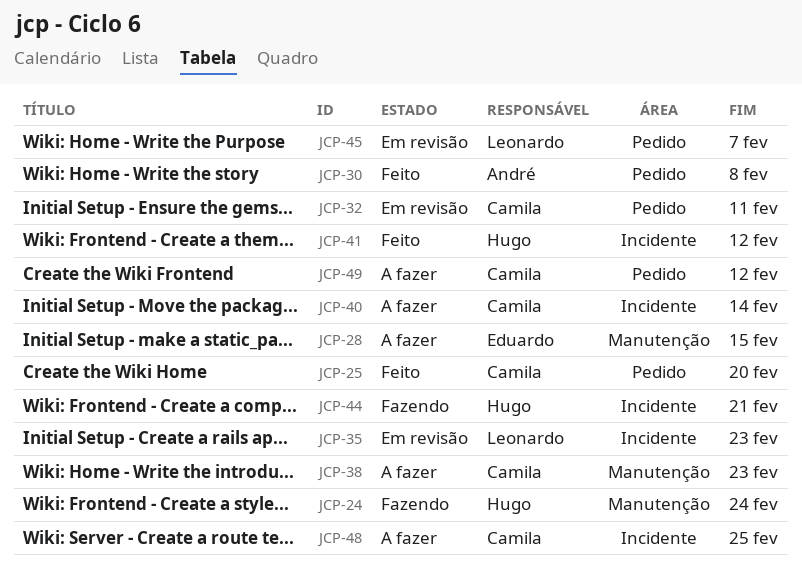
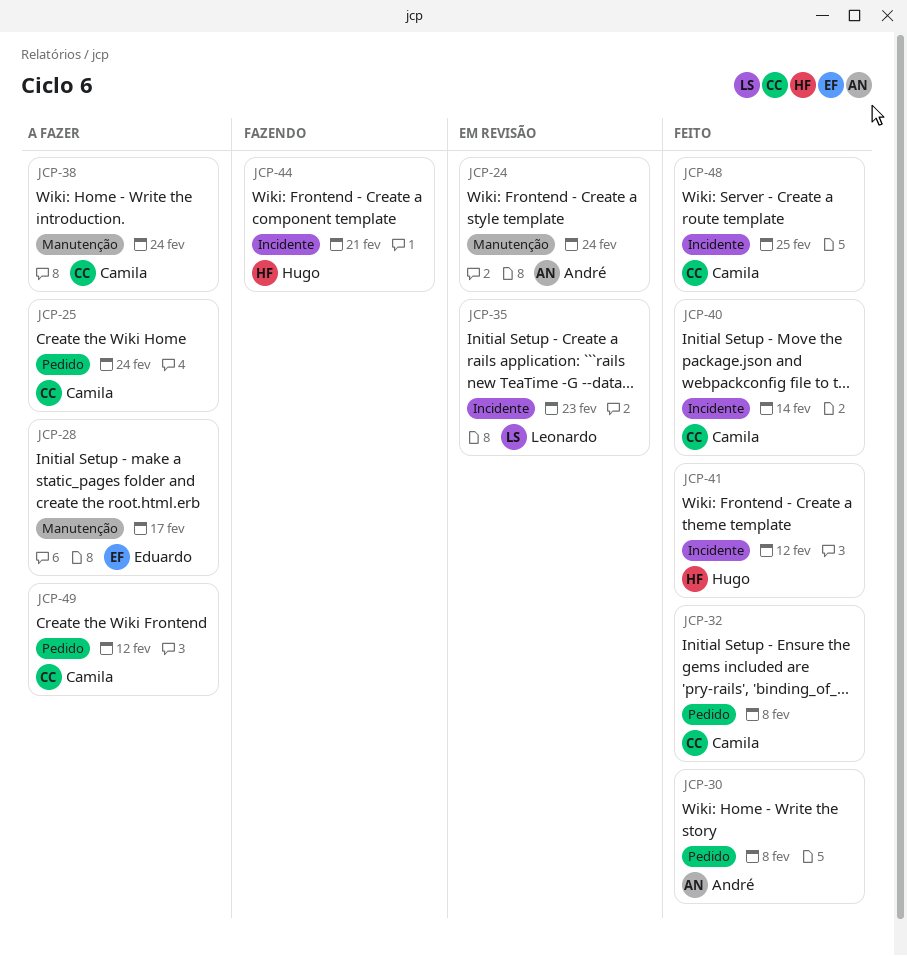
JCP-24, status: Fazendo -> Em revisão
JCP-24, owner: Hugo -> André
JCP-25, status: Feito -> A fazer
JCP-25, due: Feb 20 -> Feb 24
JCP-28, due: Feb 15 -> Feb 17
JCP-32, status: Em revisão -> Feito
JCP-32, due: Feb 11 -> Feb 8
JCP-38, due: Feb 23 -> Feb 24
JCP-40, status: A fazer -> Feito
JCP-45: present -> none
JCP-48, status: A fazer -> Feito

